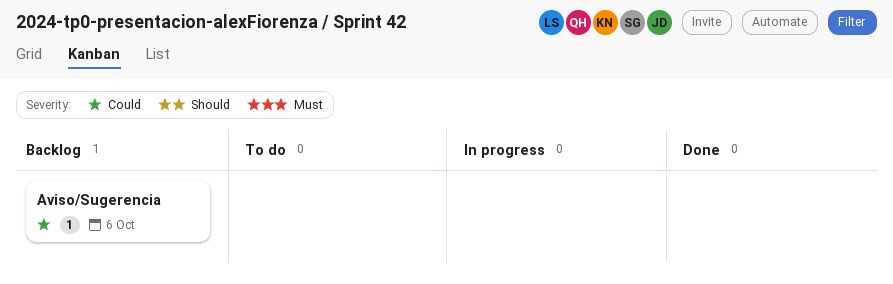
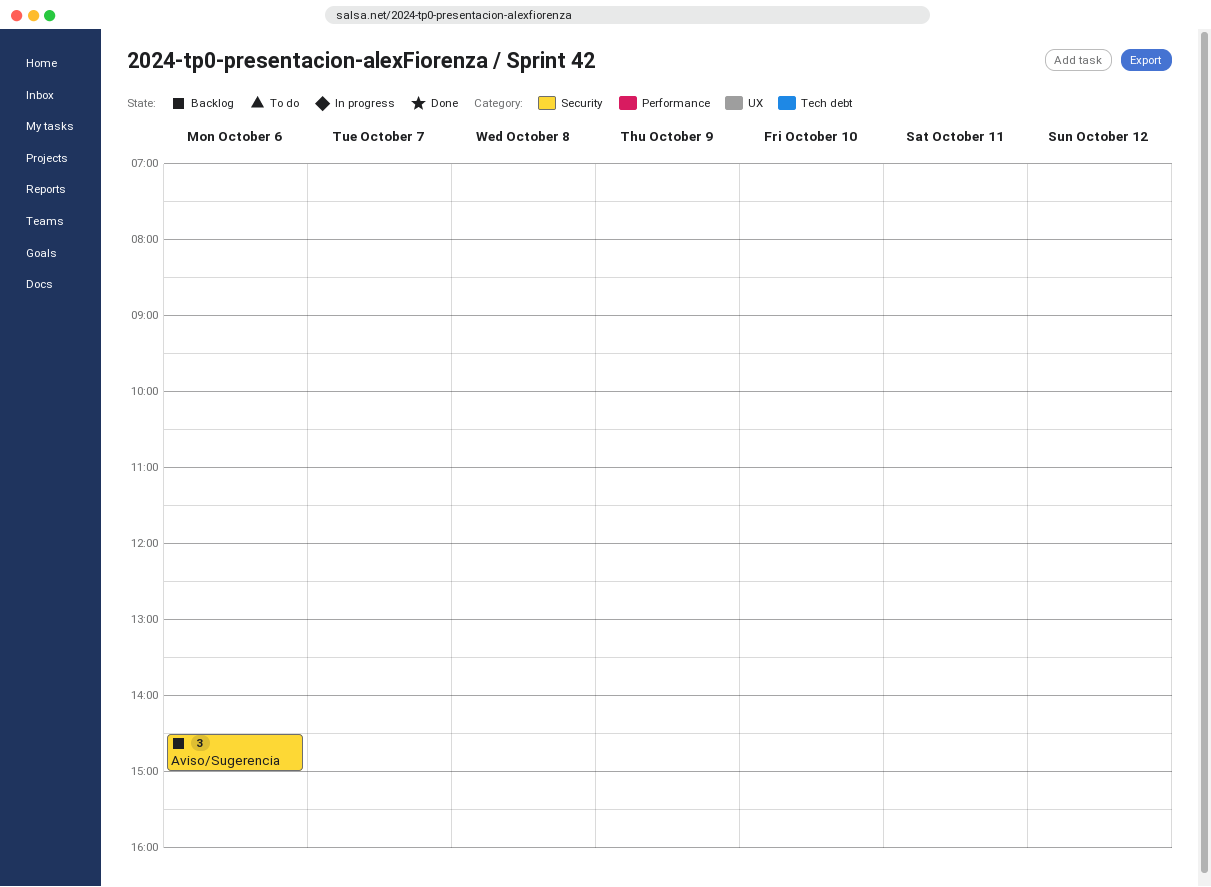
Aviso/Sugerencia, estimate: 1 -> 3

